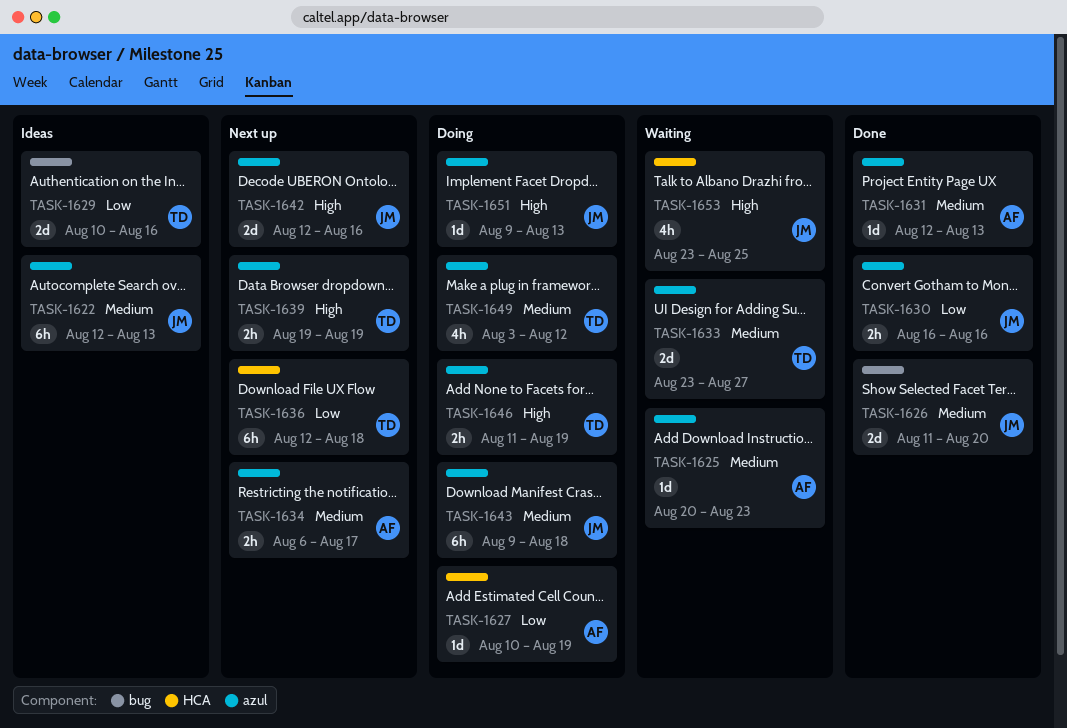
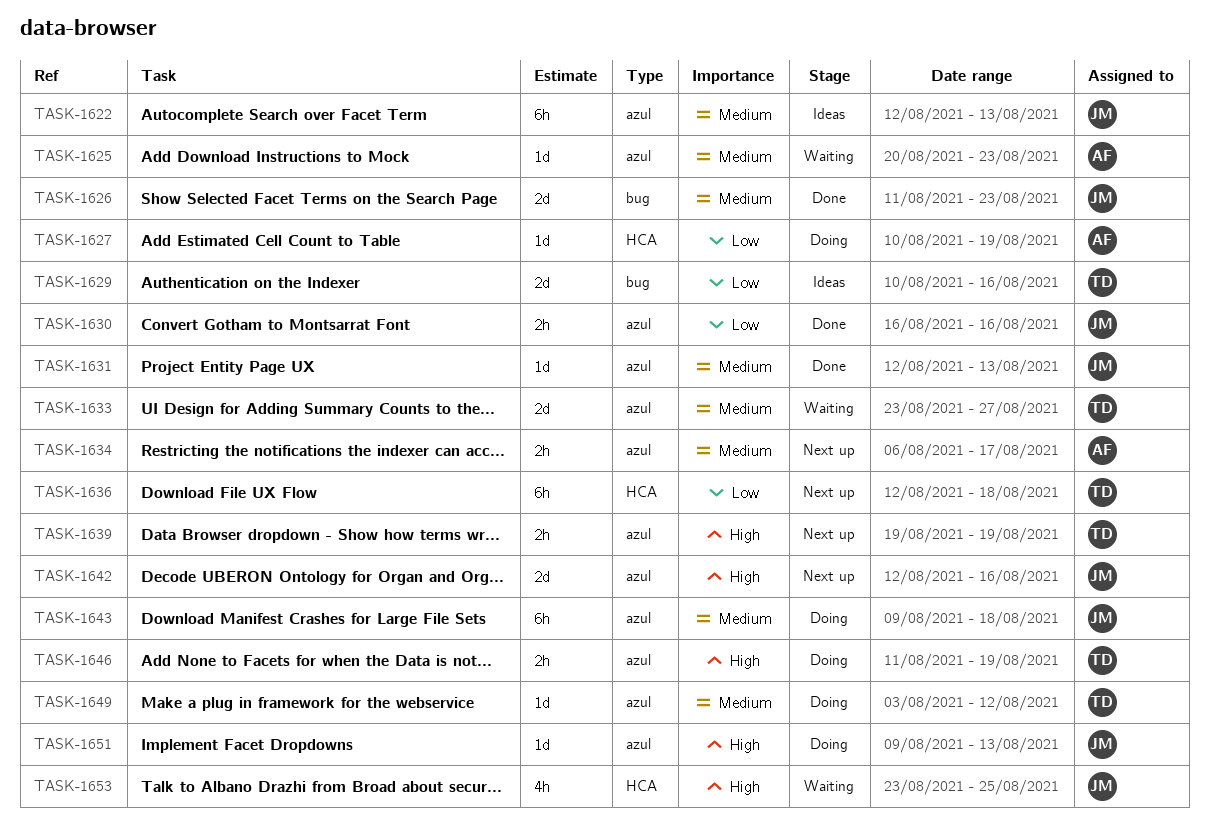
TASK-1626, due: Aug 20 -> Aug 23
TASK-1631, owner: AF -> JM
TASK-1649, estimate: 4h -> 1d

